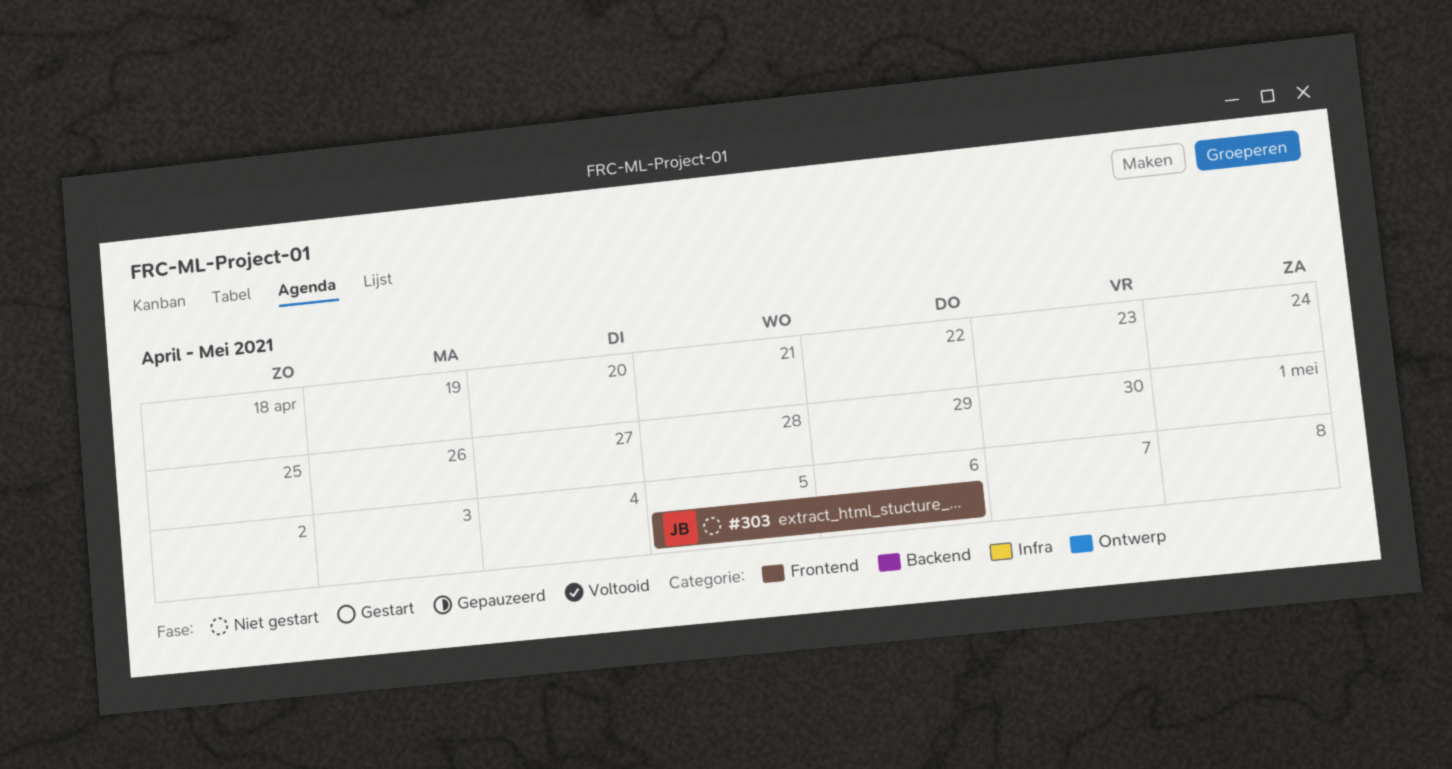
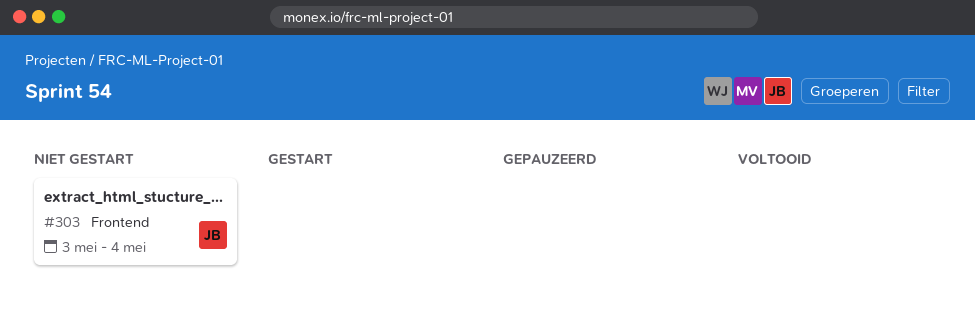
#303, start: May 5 -> May 3
#303, due: May 6 -> May 4

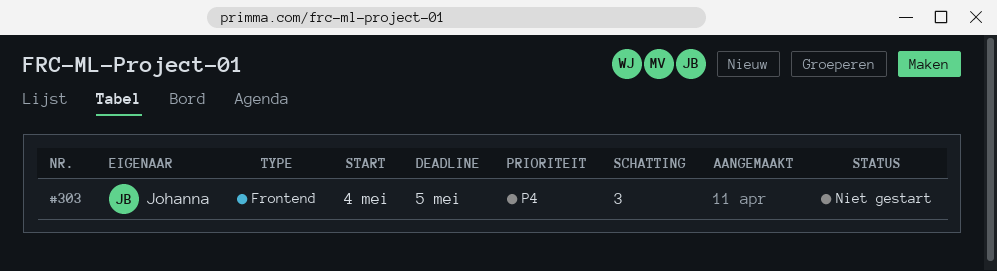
#303, start: May 3 -> May 4
#303, due: May 4 -> May 5

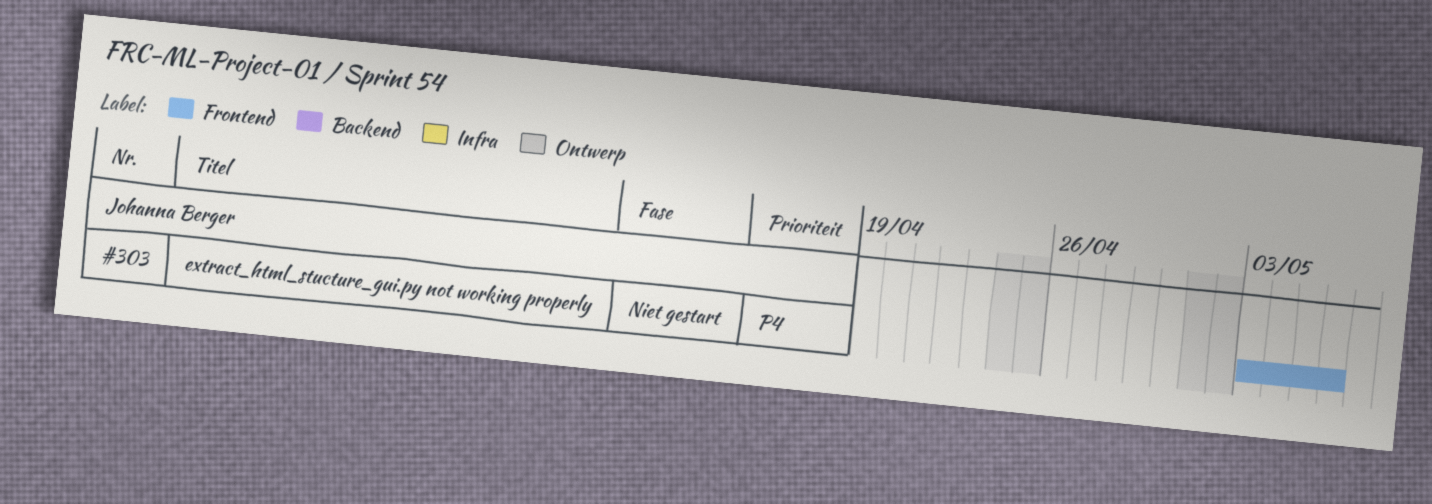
#303, start: May 4 -> May 3
#303, due: May 5 -> May 6

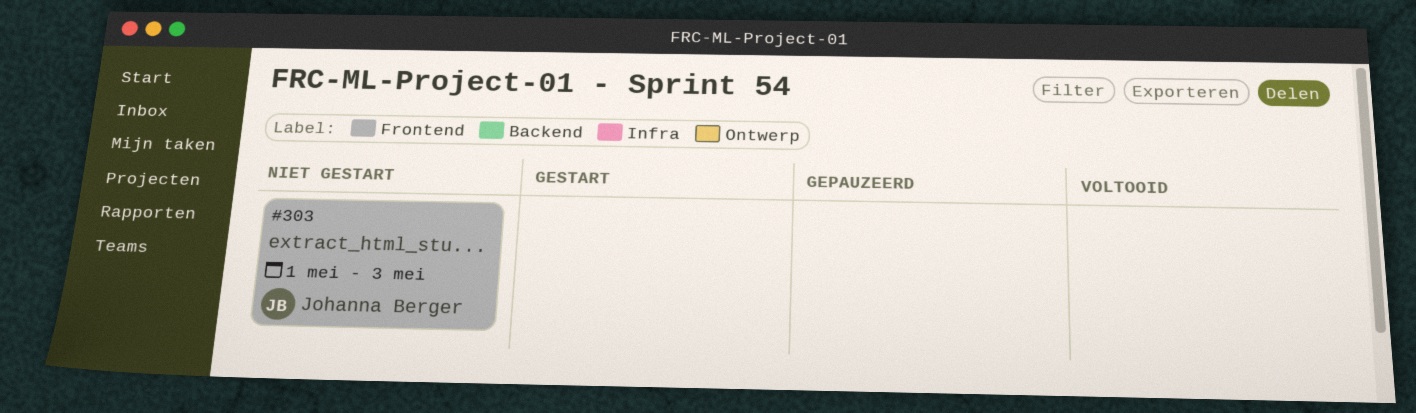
#303, start: May 3 -> May 1
#303, due: May 6 -> May 3

